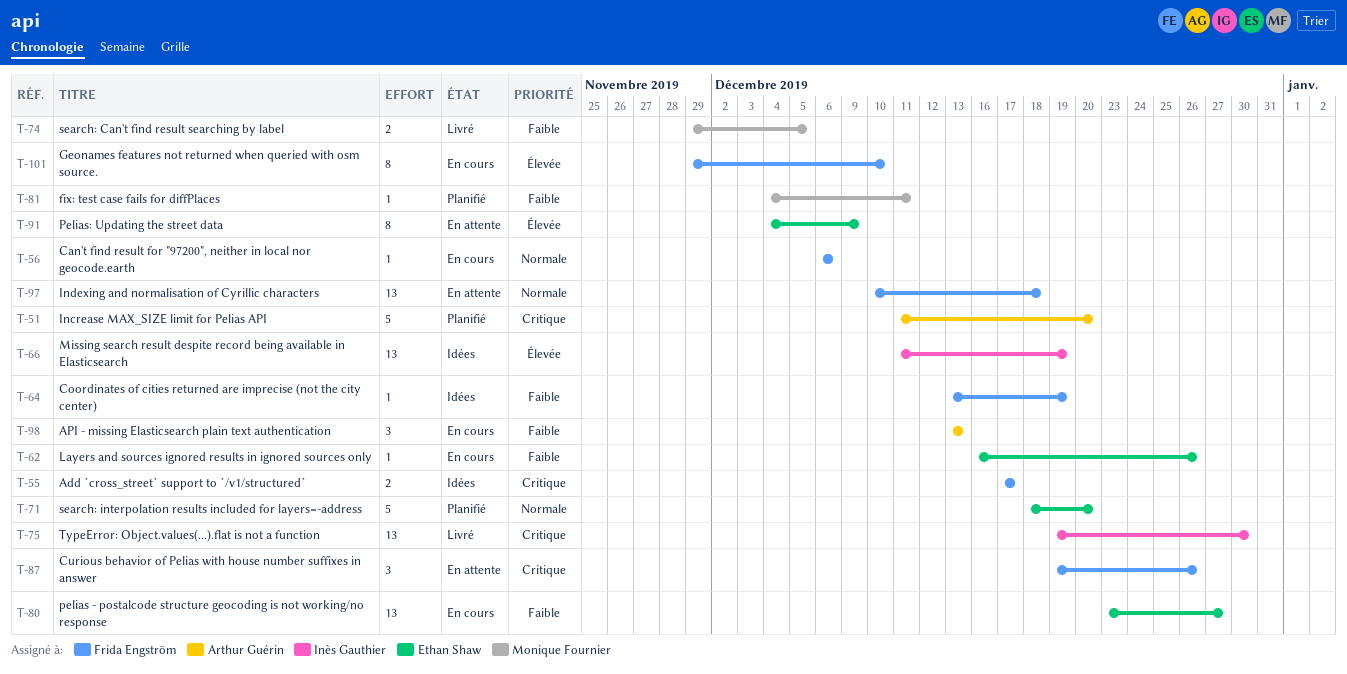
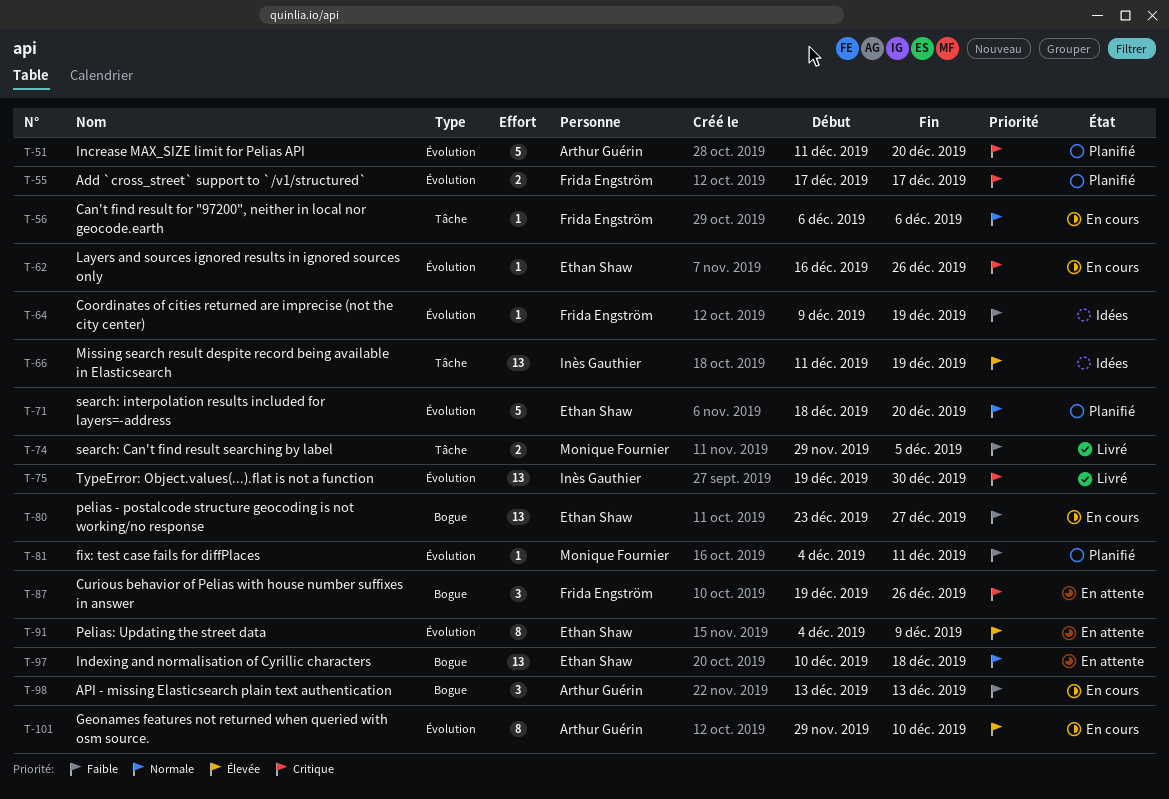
T-55, status: Idées -> Planifié
T-62, priority: Faible -> Critique
T-64, start: Dec 13 -> Dec 9
T-97, owner: Frida Engström -> Ethan Shaw
T-101, owner: Frida Engström -> Arthur Guérin

